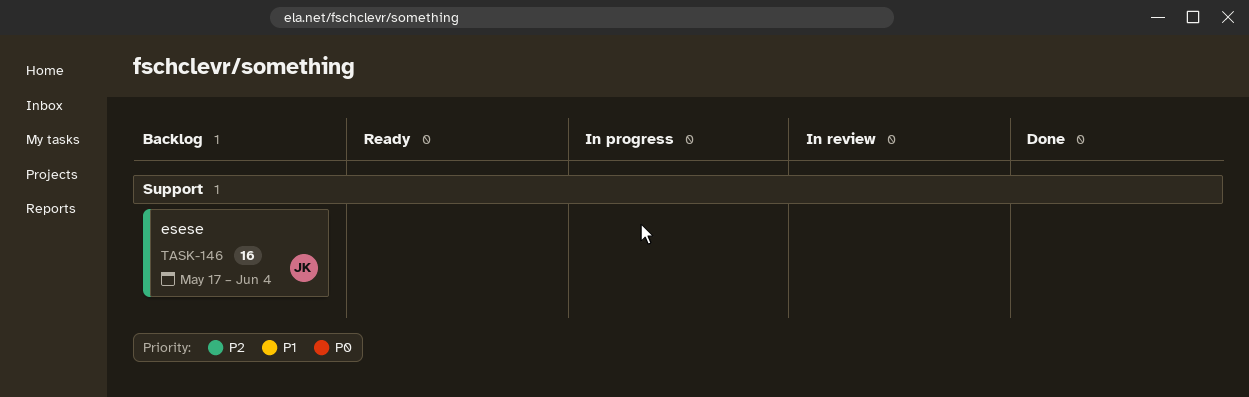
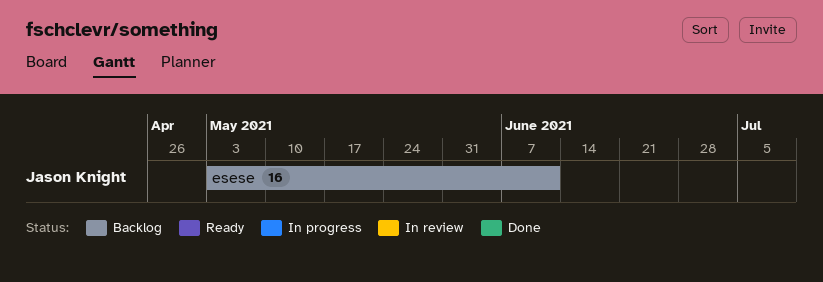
esese, start: May 17 -> May 3
esese, due: Jun 4 -> Jun 11

